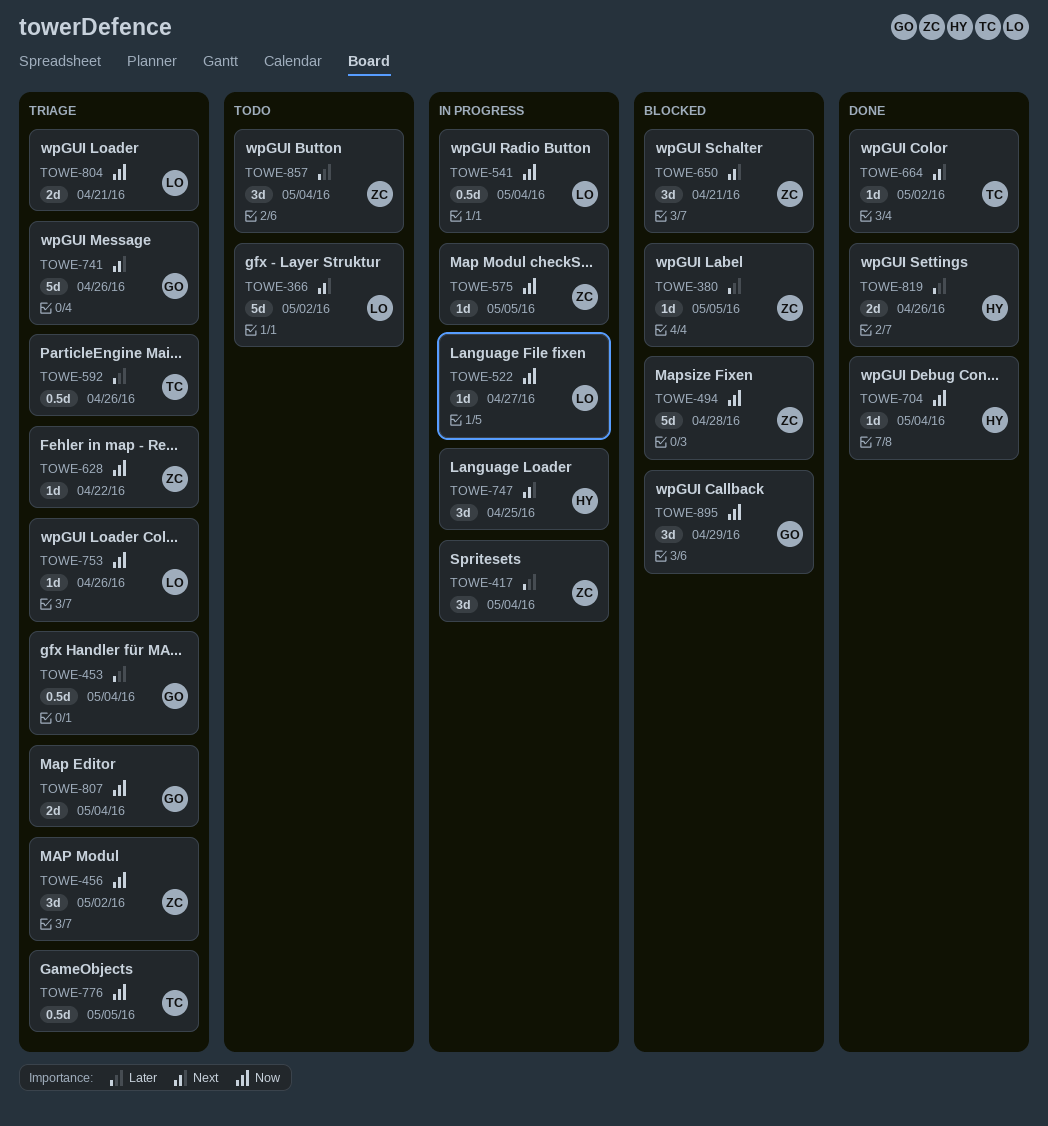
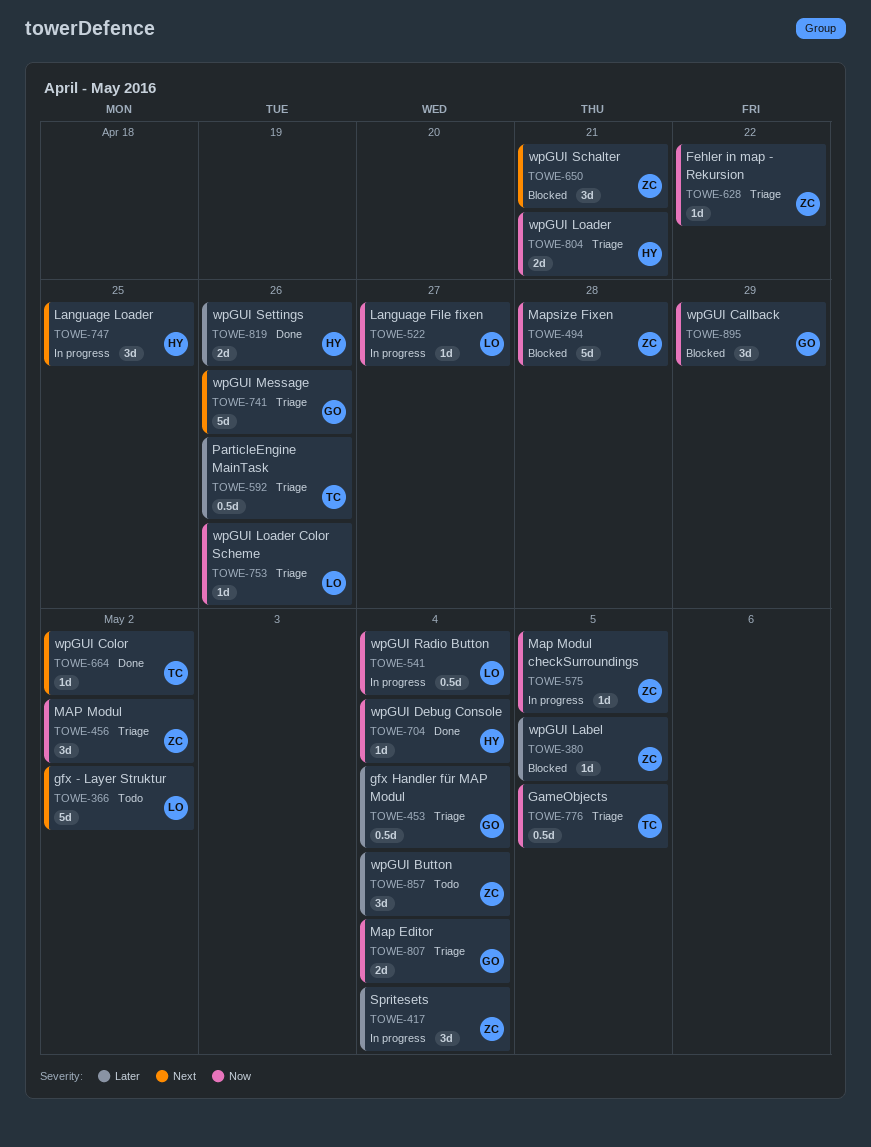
TOWE-804, owner: LO -> HY

